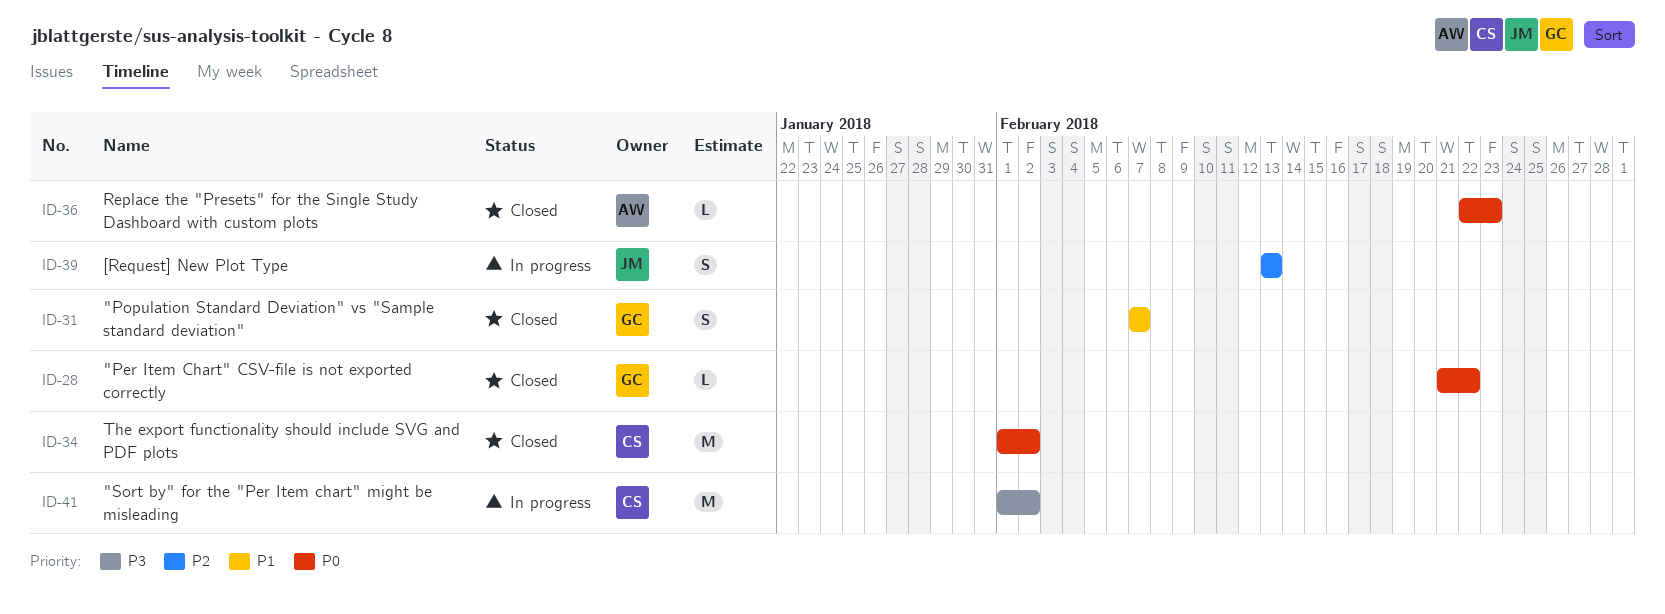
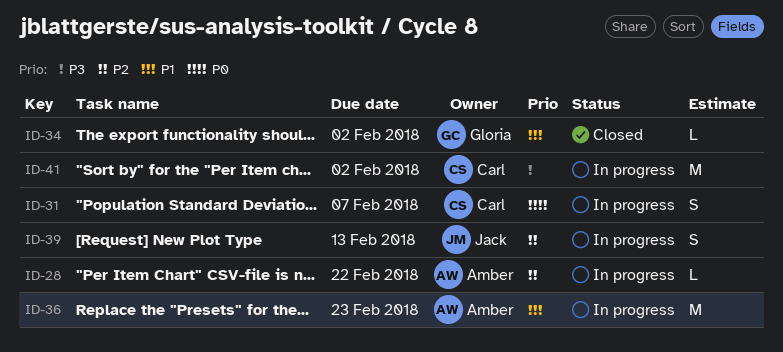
ID-28, status: Closed -> In progress
ID-28, owner: Gloria -> Amber
ID-28, priority: P0 -> P2
ID-31, status: Closed -> In progress
ID-31, owner: Gloria -> Carl
ID-31, priority: P1 -> P0
ID-34, owner: Carl -> Gloria
ID-34, priority: P0 -> P1
ID-34, estimate: M -> L
ID-36, status: Closed -> In progress
ID-36, priority: P0 -> P1
ID-36, estimate: L -> M

